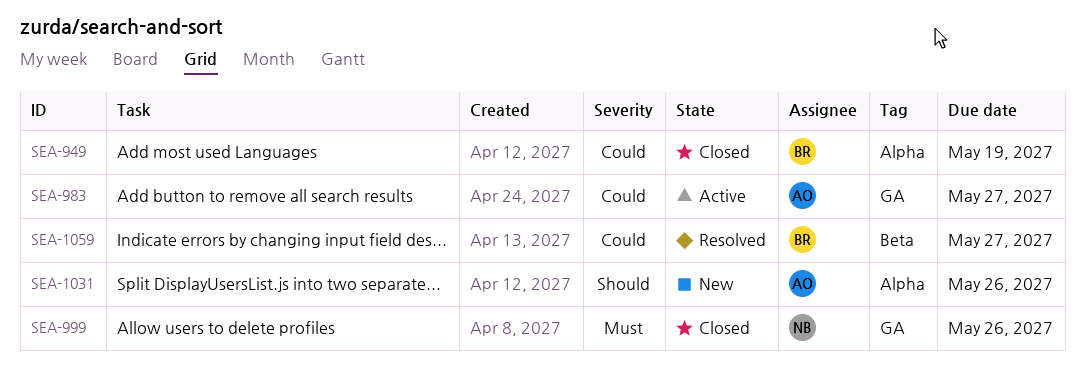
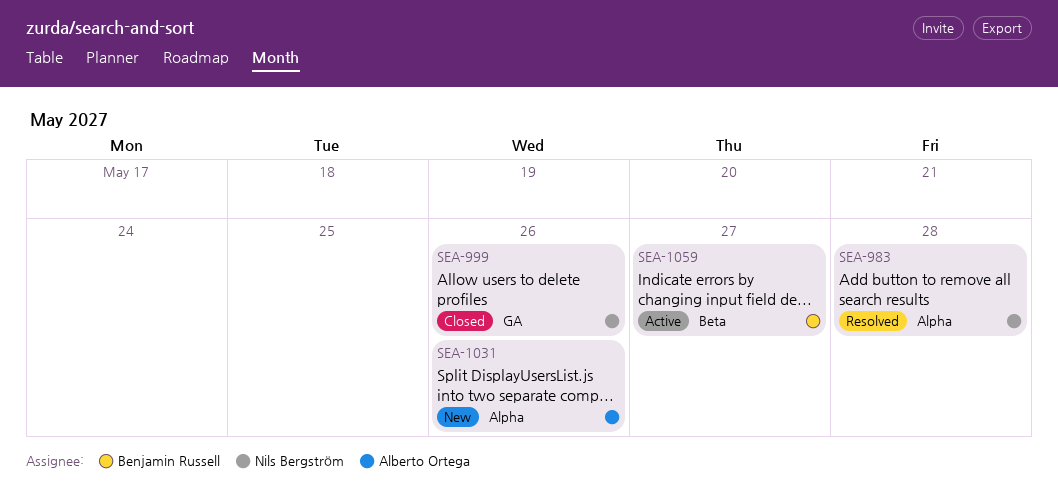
SEA-949: present -> none
SEA-983, status: Active -> Resolved
SEA-983, owner: Alberto Ortega -> Nils Bergström
SEA-983, label: GA -> Alpha
SEA-983, due: May 27 -> May 28
SEA-1059, status: Resolved -> Active

